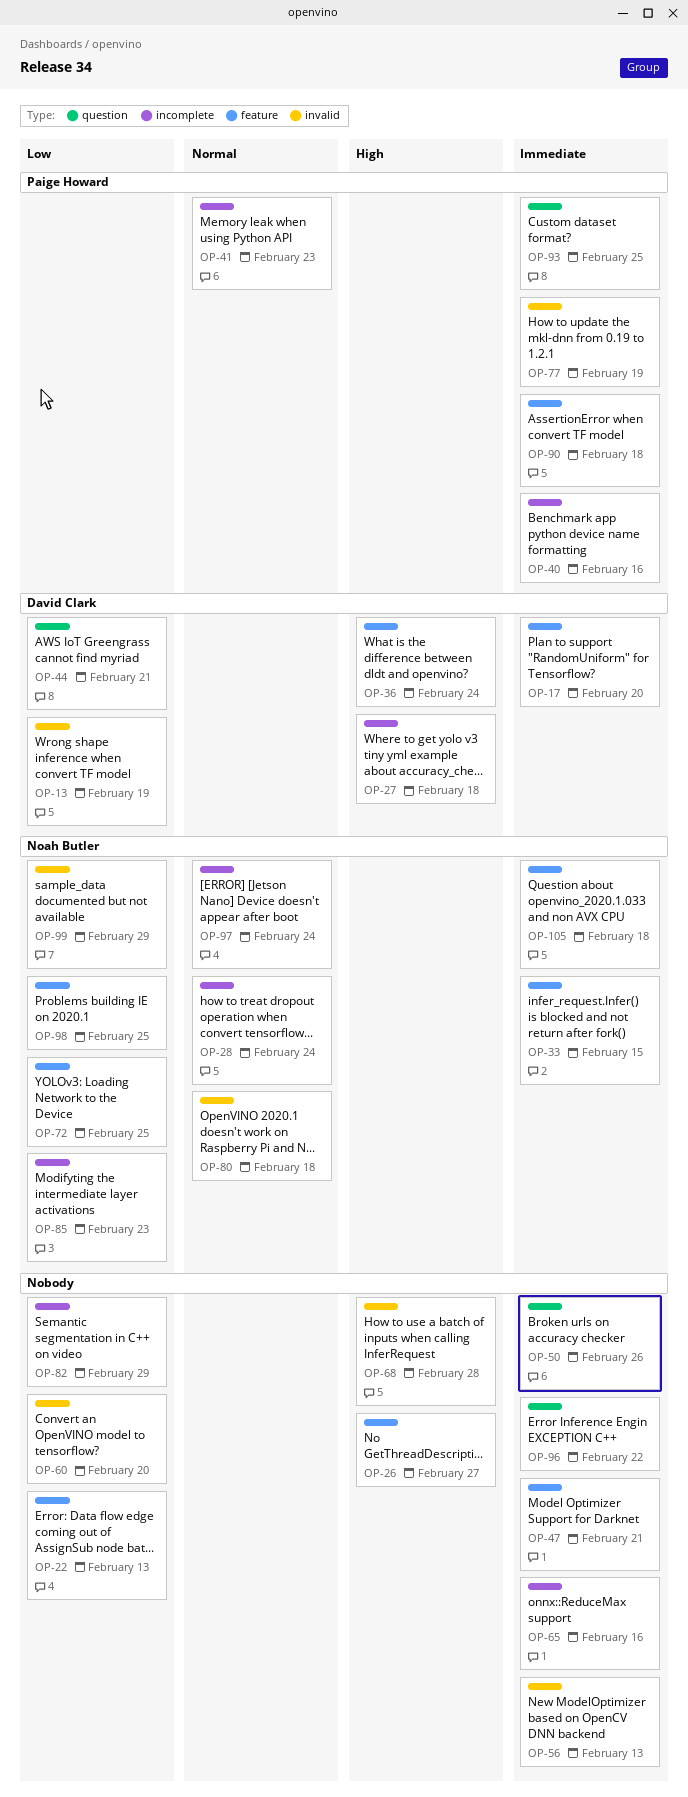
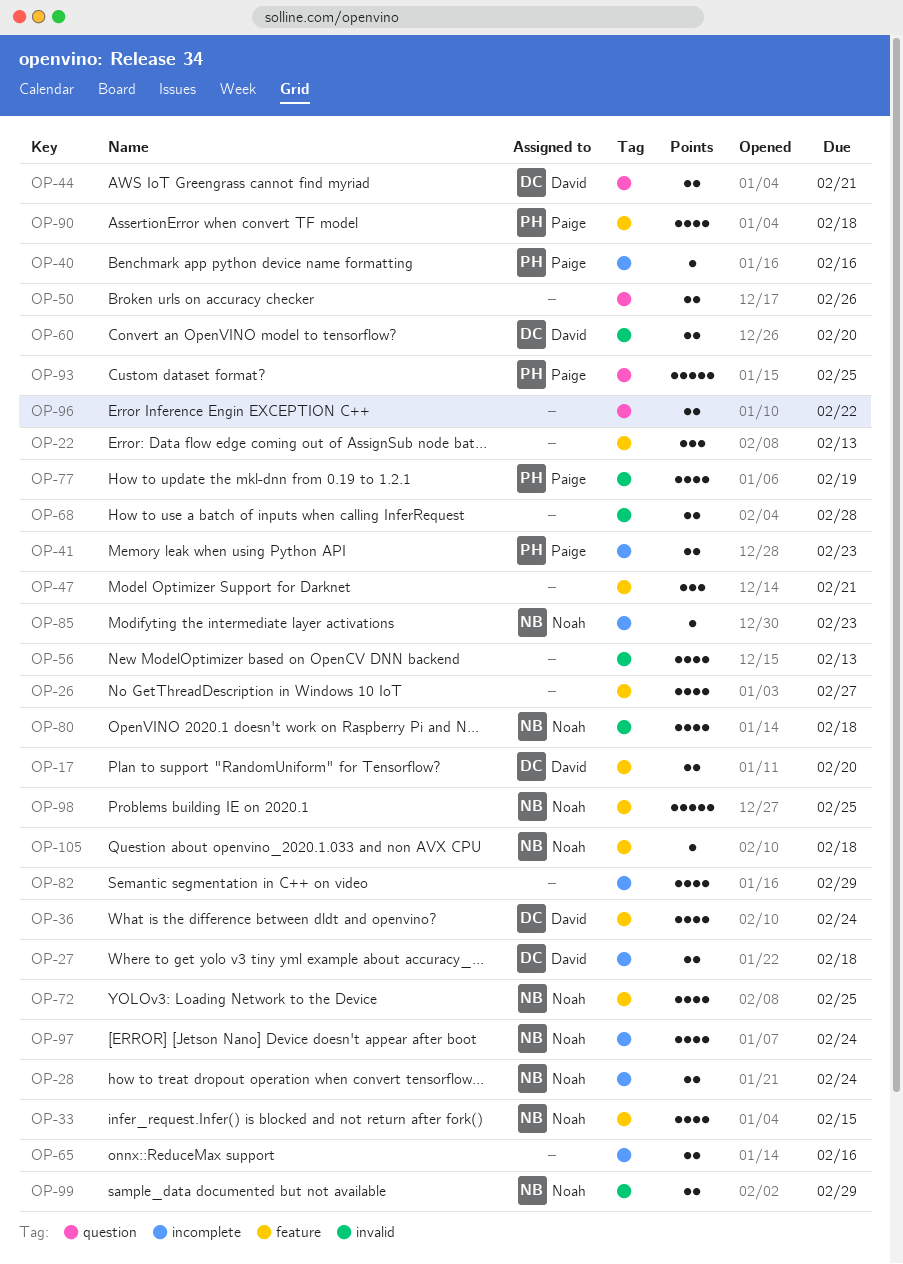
OP-13: present -> none
OP-60, owner: none -> David Clark

